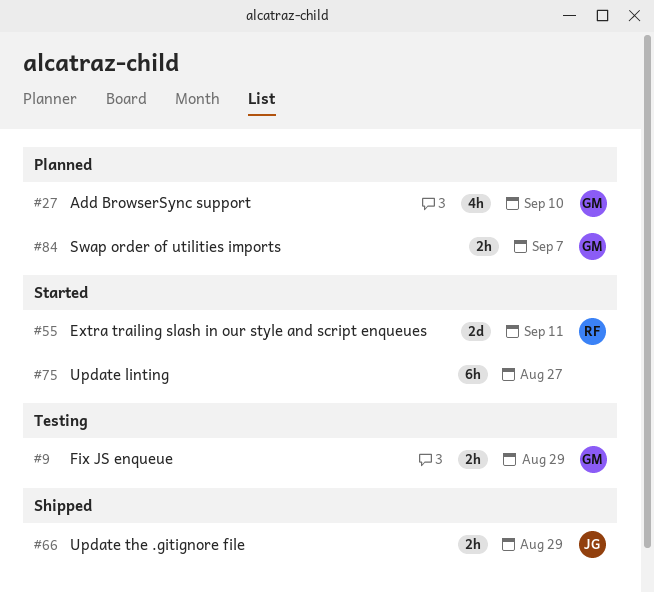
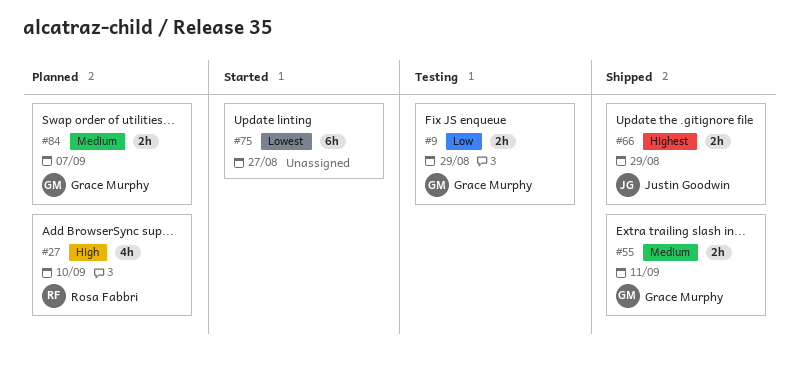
#27, owner: Grace Murphy -> Rosa Fabbri
#55, status: Started -> Shipped
#55, owner: Rosa Fabbri -> Grace Murphy
#55, estimate: 2d -> 2h

